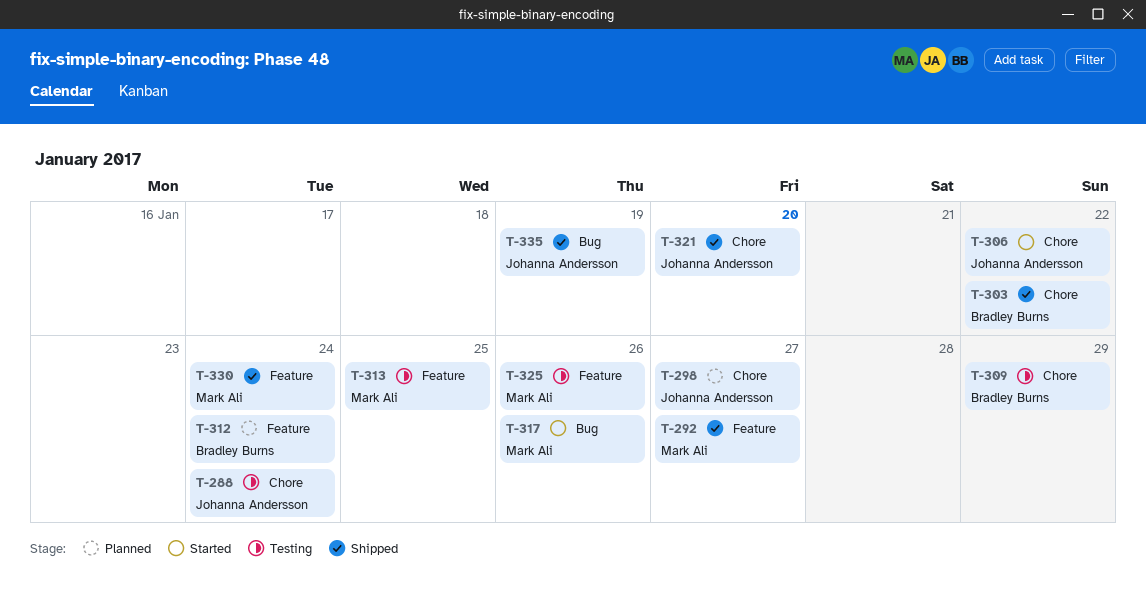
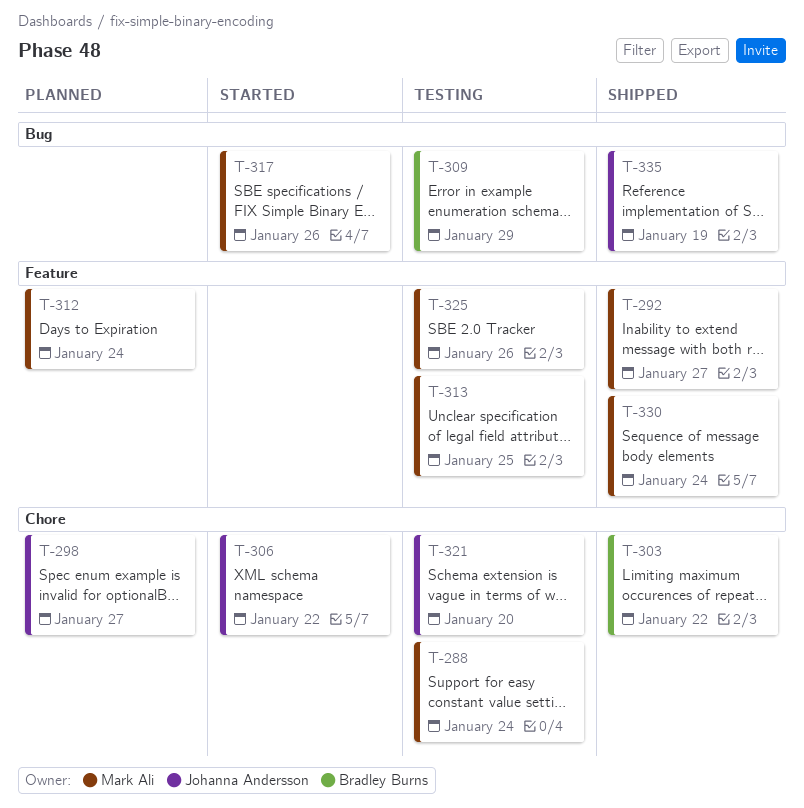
T-288, owner: Johanna Andersson -> Mark Ali
T-309, label: Chore -> Bug
T-312, owner: Bradley Burns -> Mark Ali
T-321, status: Shipped -> Testing

